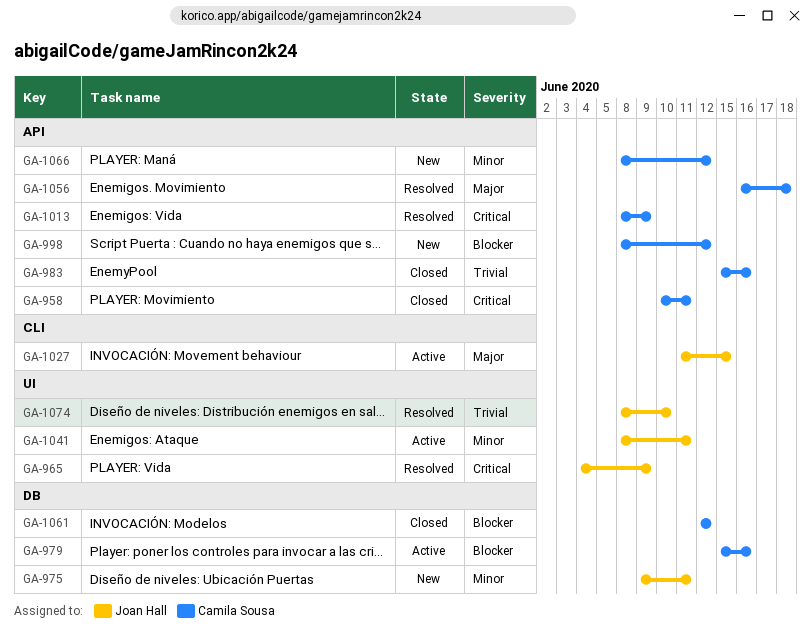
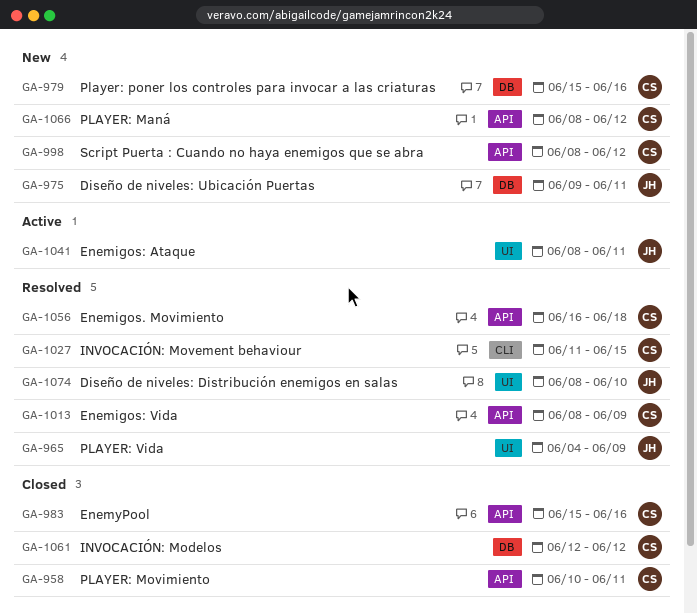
GA-979, status: Active -> New
GA-1027, status: Active -> Resolved
GA-1027, owner: Joan Hall -> Camila Sousa

